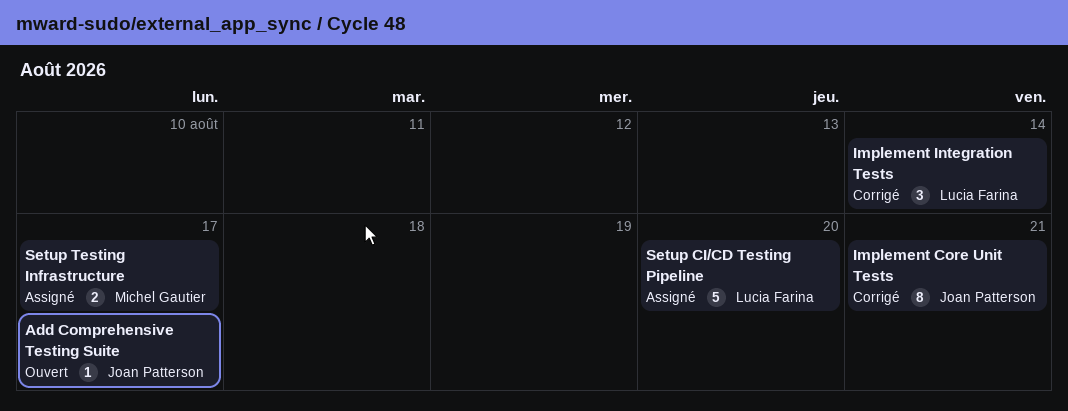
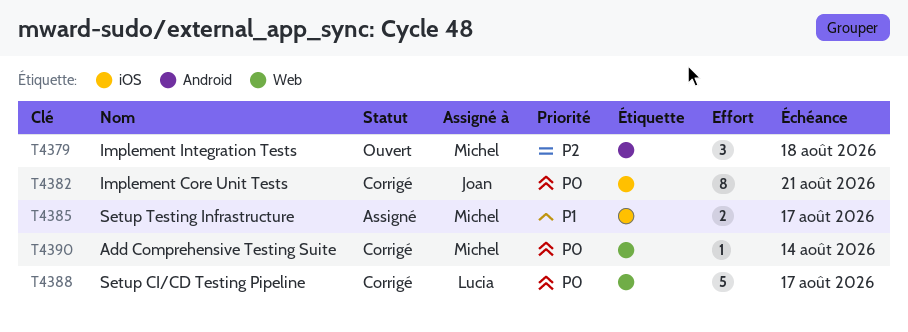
Add Comprehensive Testing Suite, status: Ouvert -> Corrigé
Add Comprehensive Testing Suite, owner: Joan Patterson -> Michel Gautier
Add Comprehensive Testing Suite, due: Aug 17 -> Aug 14
Implement Integration Tests, status: Corrigé -> Ouvert
Implement Integration Tests, owner: Lucia Farina -> Michel Gautier
Implement Integration Tests, due: Aug 14 -> Aug 18
Setup CI/CD Testing Pipeline, status: Assigné -> Corrigé
Setup CI/CD Testing Pipeline, due: Aug 20 -> Aug 17

